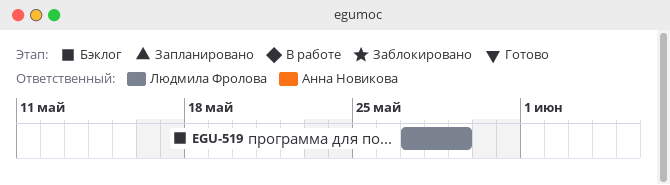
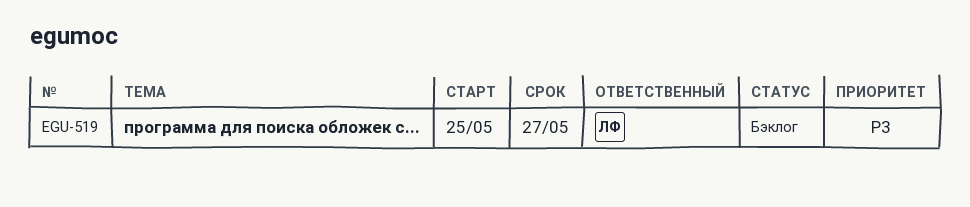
EGU-519, start: May 27 -> May 25
EGU-519, due: May 29 -> May 27

